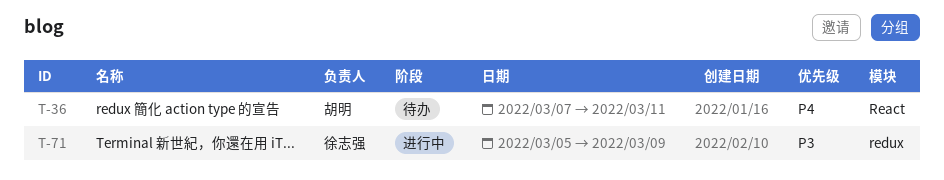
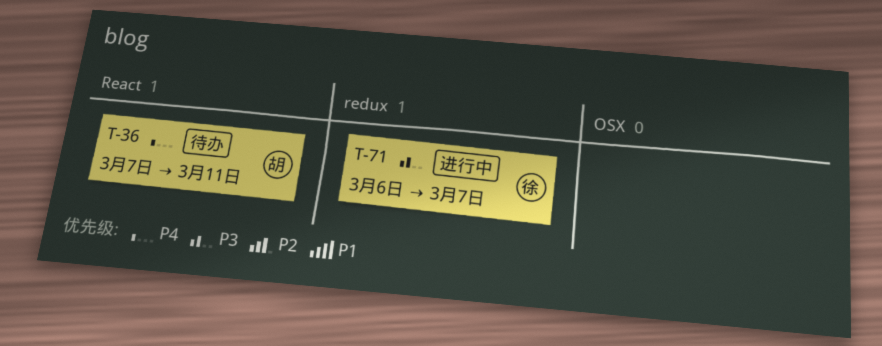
T-71, start: Mar 5 -> Mar 6
T-71, due: Mar 9 -> Mar 7

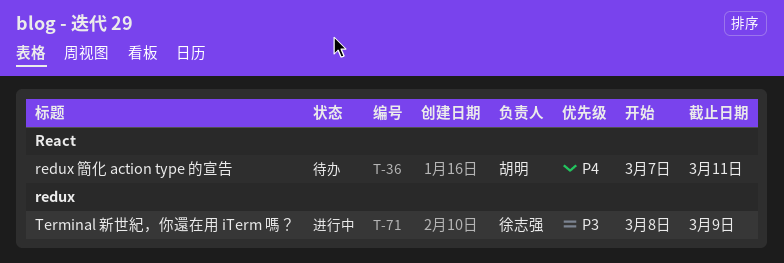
T-71, start: Mar 6 -> Mar 8
T-71, due: Mar 7 -> Mar 9

